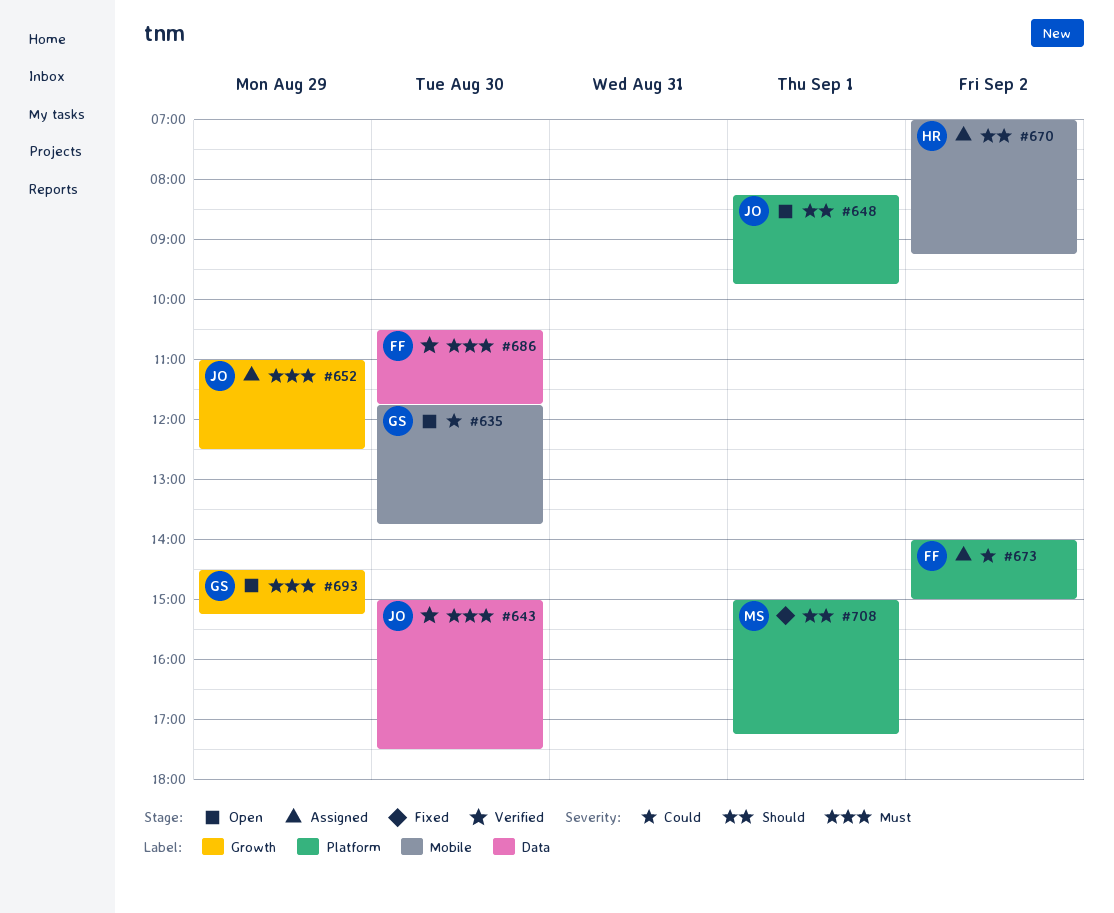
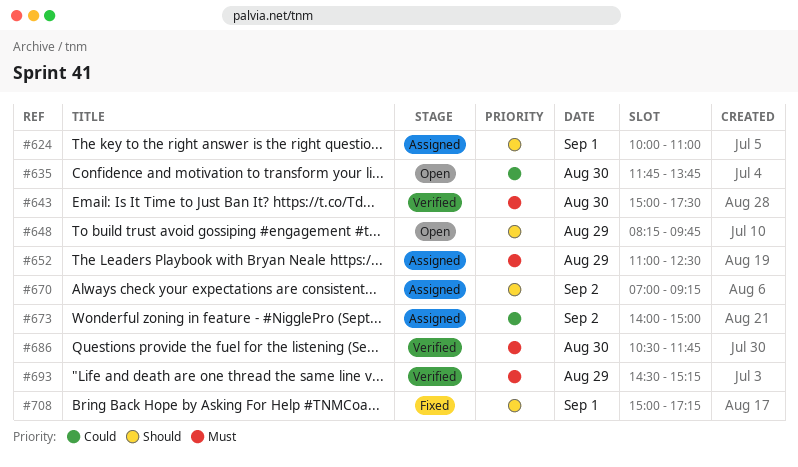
#624: none -> present
#648, day: Sep 1 -> Aug 29
#693, status: Open -> Verified

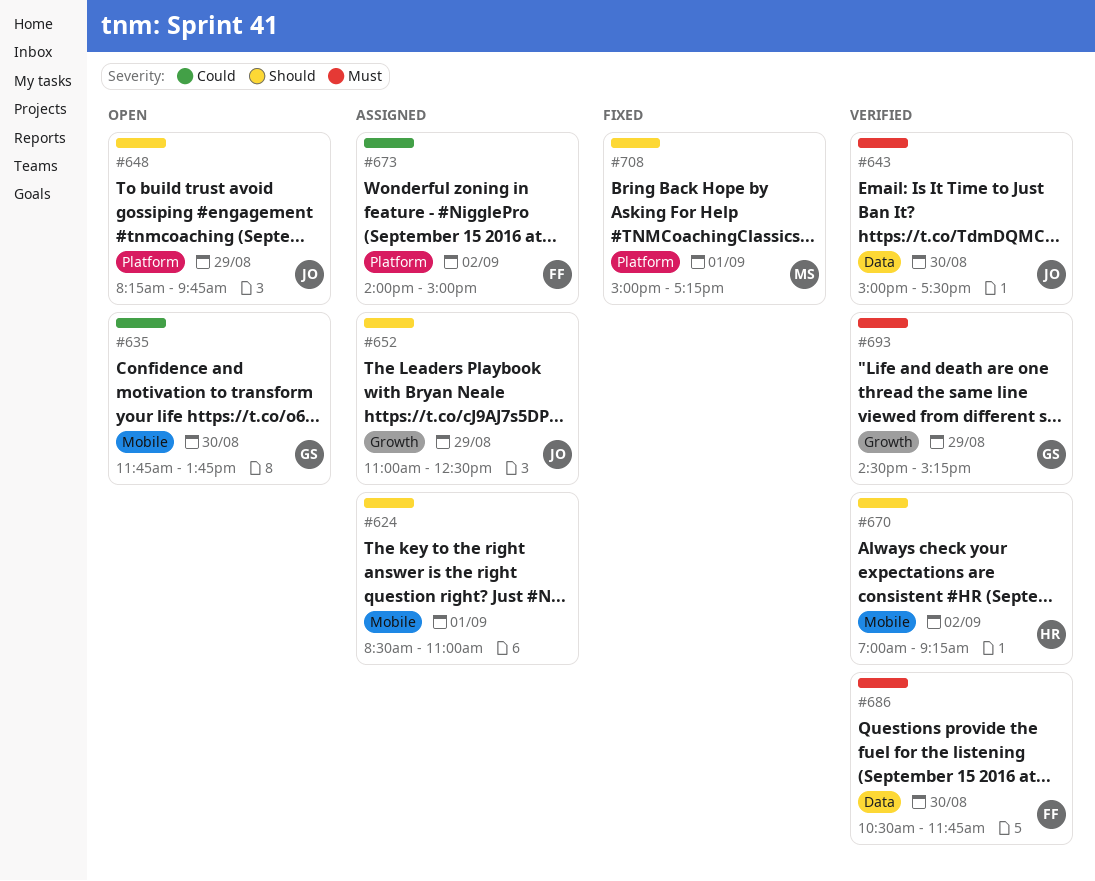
#624, begins: 10:00 -> 08:30
#652, priority: Must -> Should
#670, status: Assigned -> Verified

